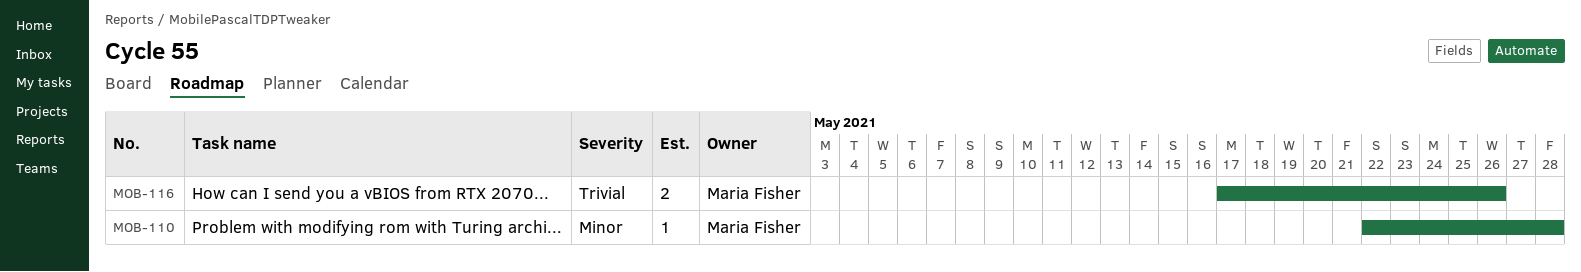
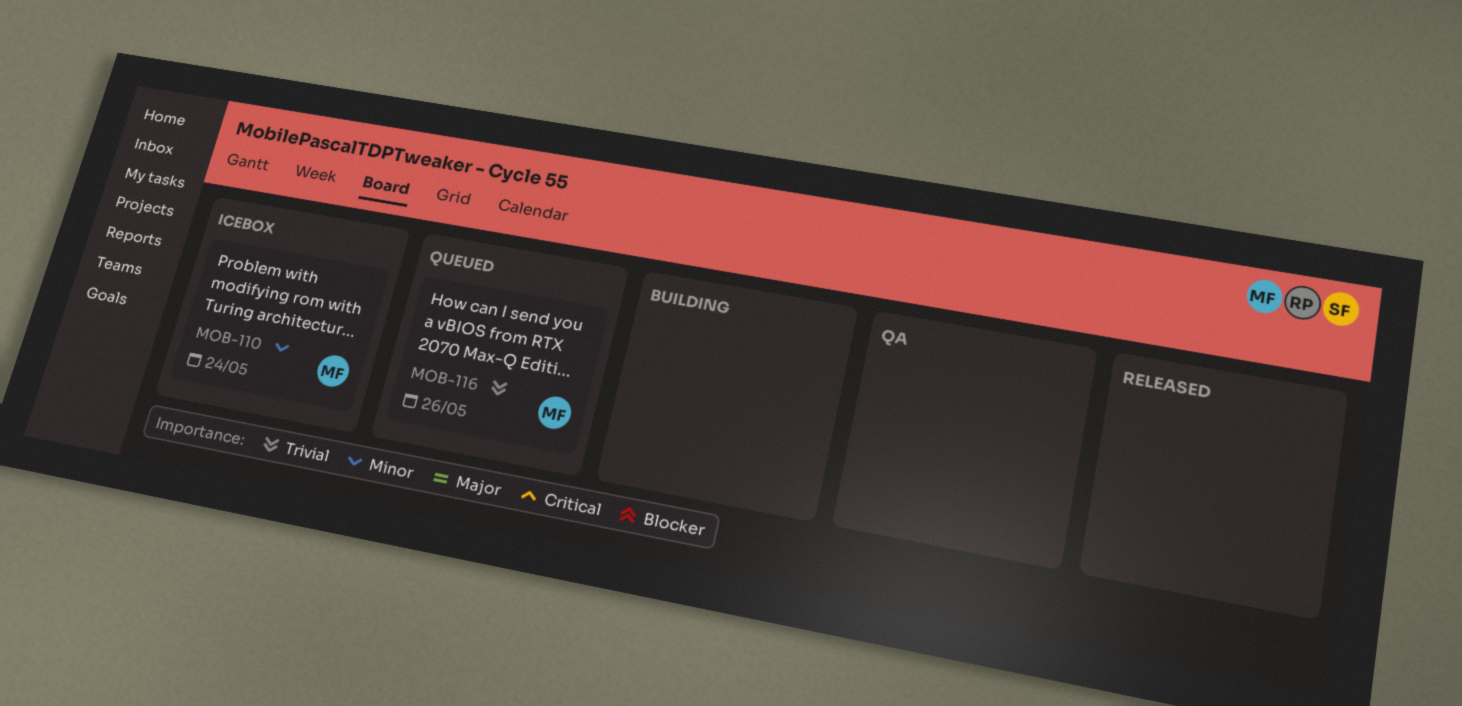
MOB-110, due: May 28 -> May 24

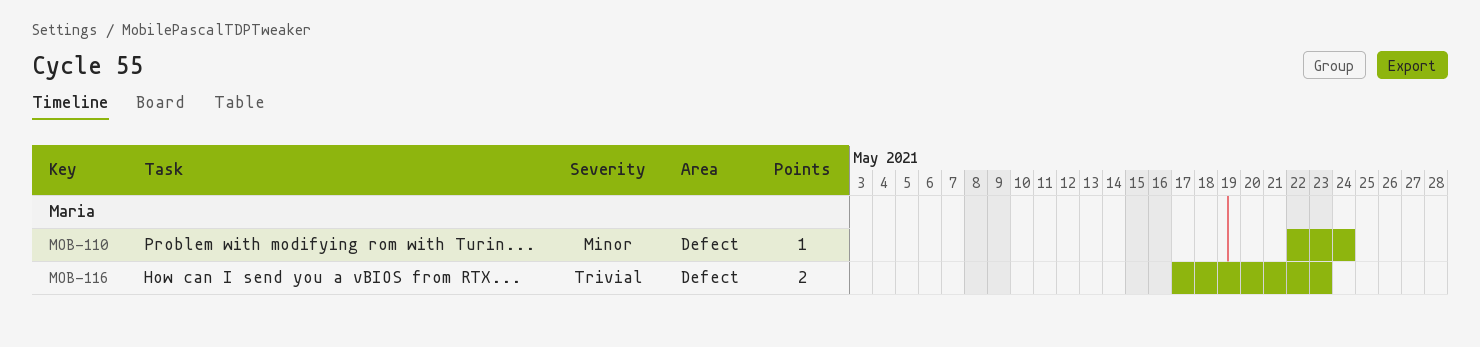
MOB-116, due: May 26 -> May 23

